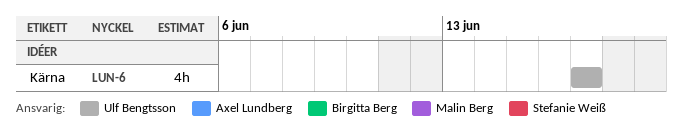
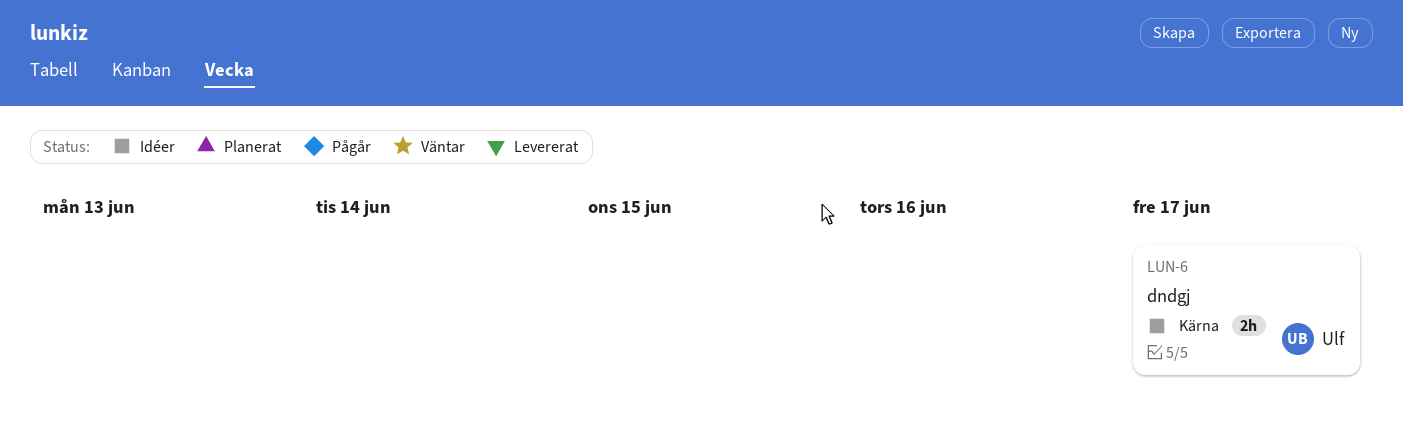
LUN-6, estimate: 4h -> 2h

